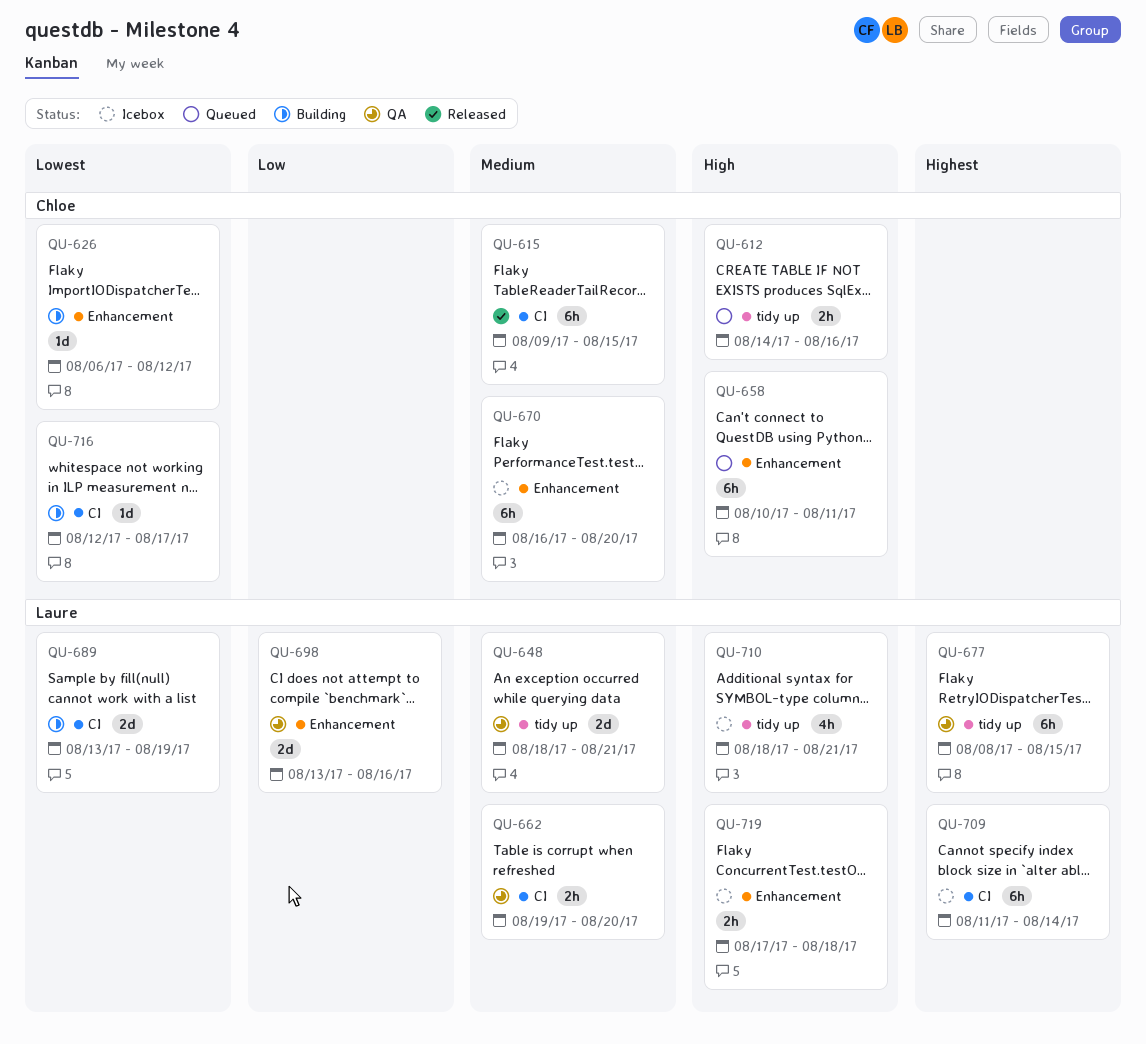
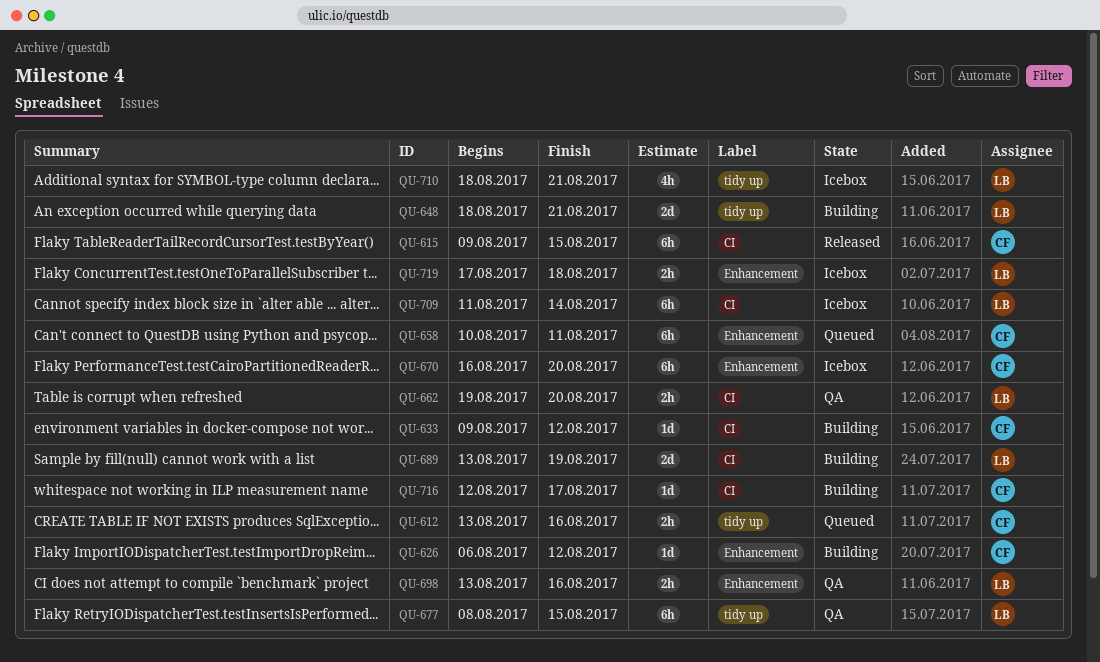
QU-612, start: Aug 14 -> Aug 13
QU-633: none -> present
QU-648, status: QA -> Building
QU-698, estimate: 2d -> 2h

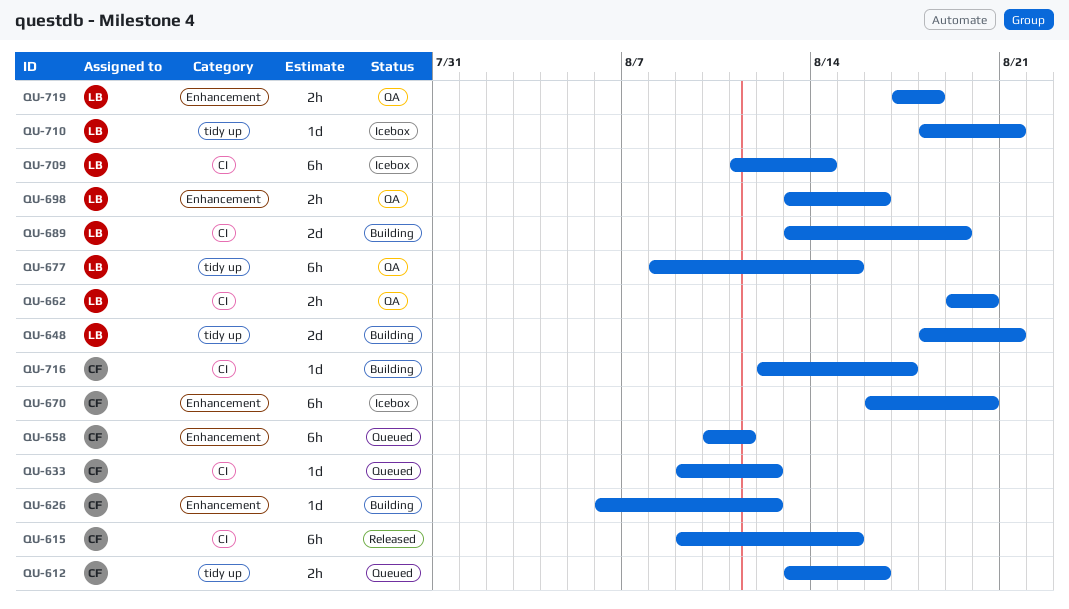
QU-633, status: Building -> Queued
QU-710, estimate: 4h -> 1d
QU-719, status: Icebox -> QA

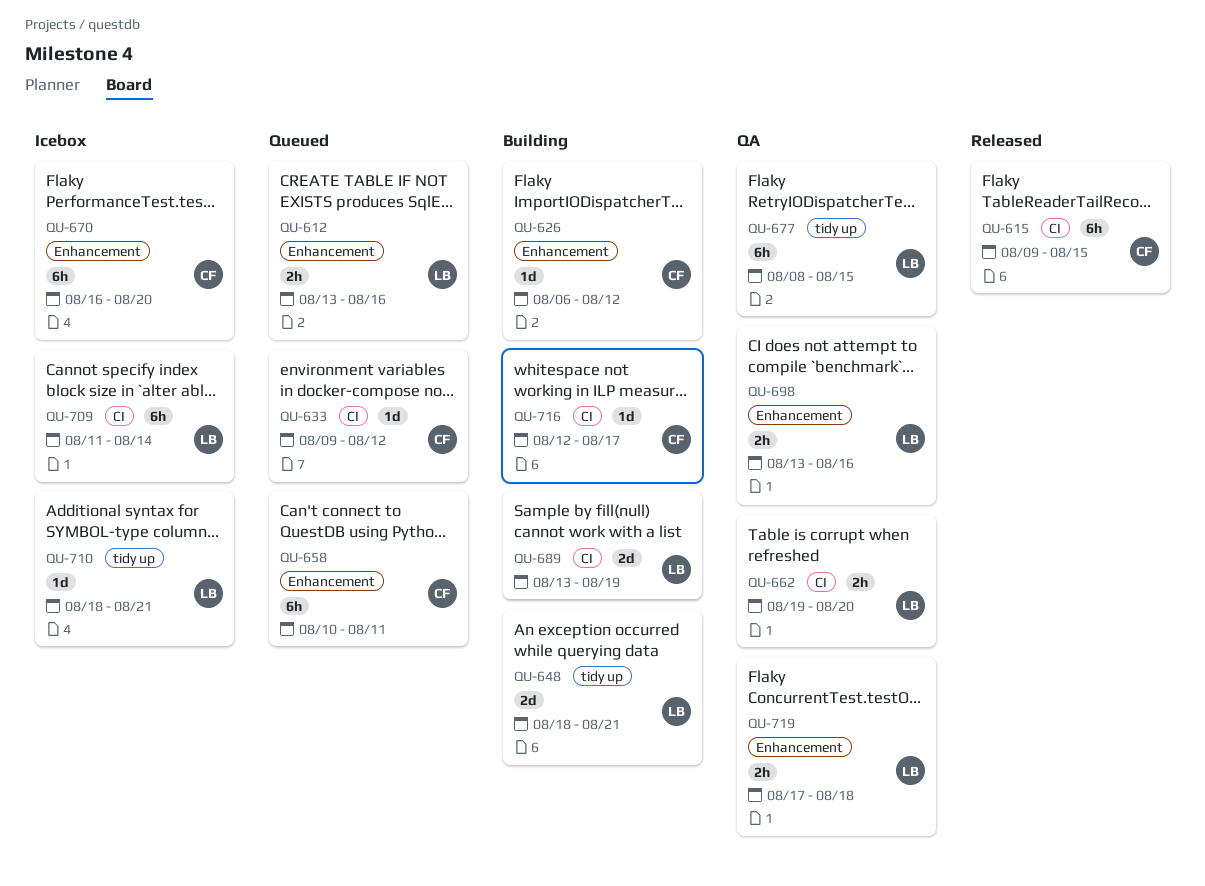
QU-612, owner: CF -> LB
QU-612, label: tidy up -> Enhancement

